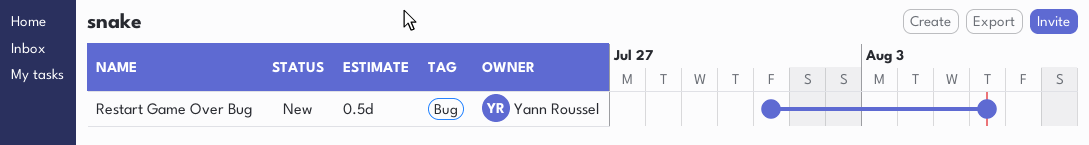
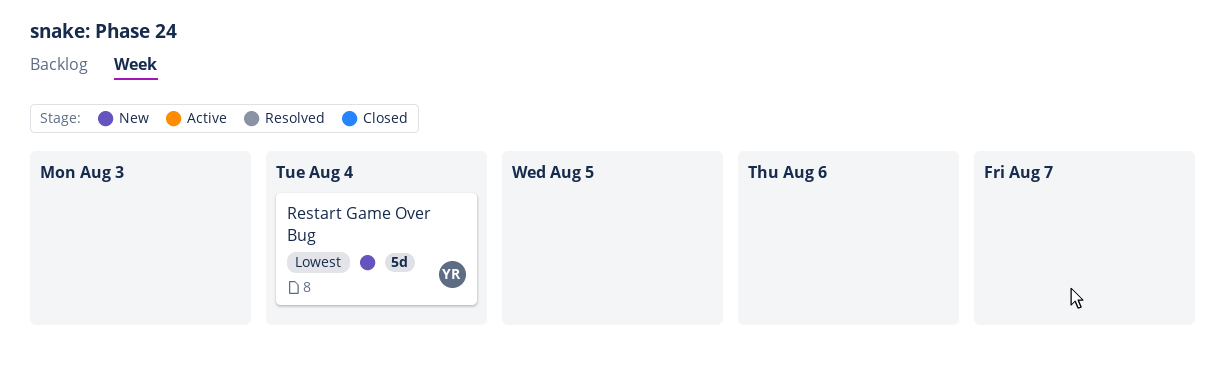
Restart Game Over Bug, estimate: 0.5d -> 5d
Restart Game Over Bug, due: Aug 6 -> Aug 4

